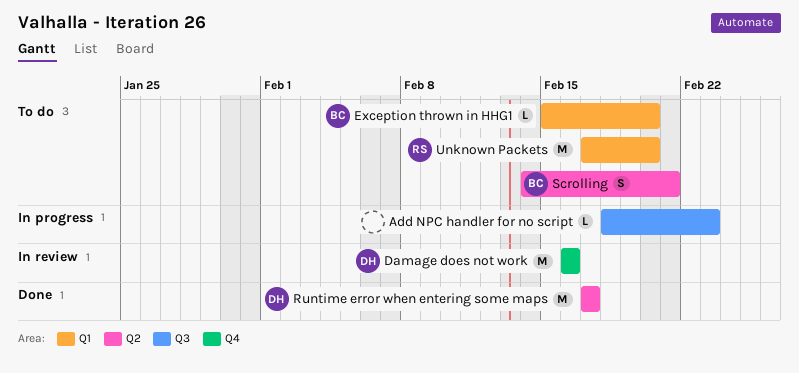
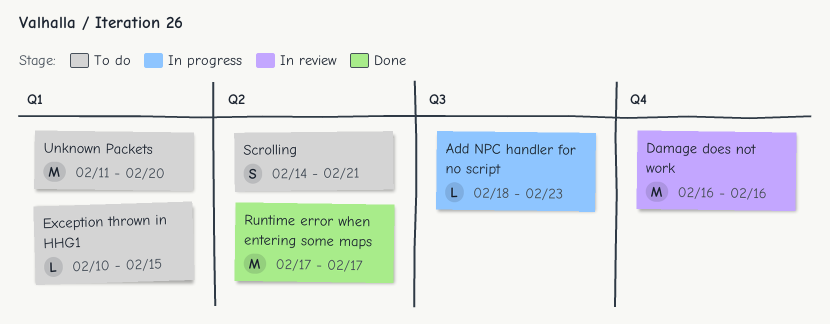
Exception thrown in HHG1, start: Feb 15 -> Feb 10
Exception thrown in HHG1, due: Feb 20 -> Feb 15
Unknown Packets, start: Feb 17 -> Feb 11

